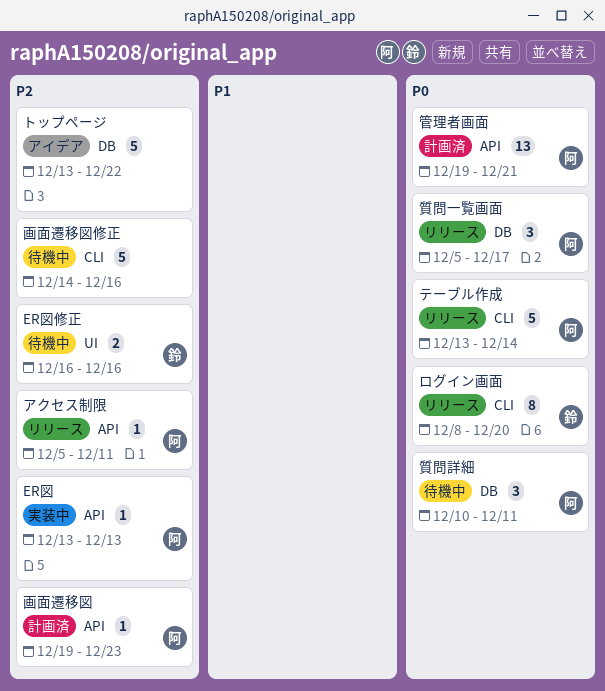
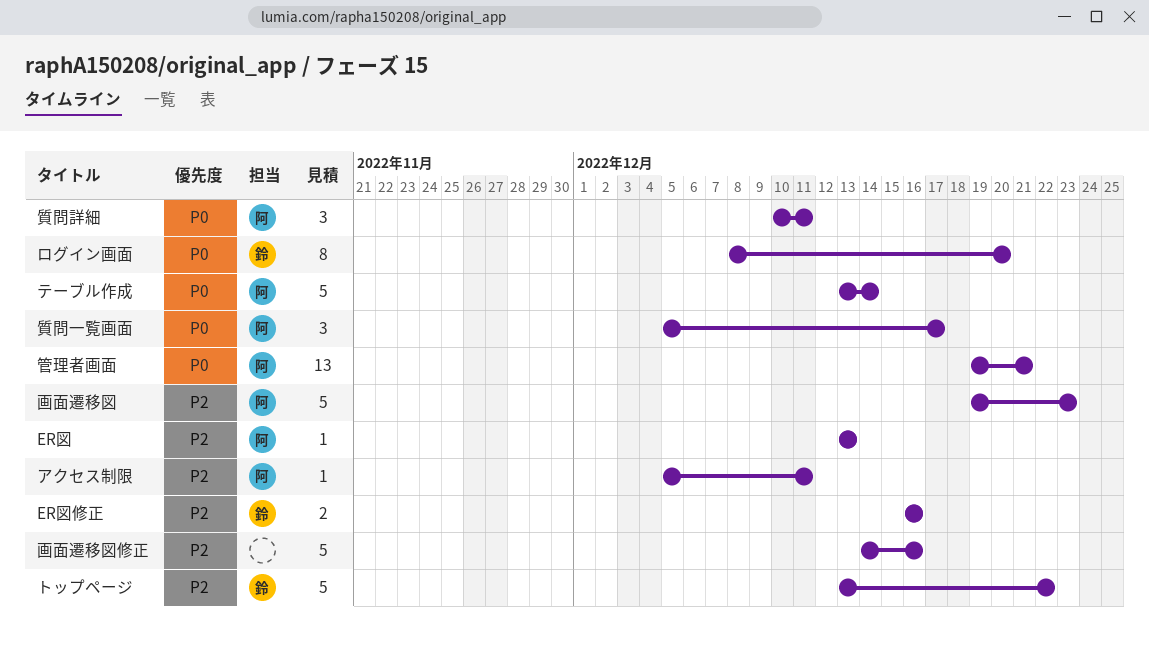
トップページ, owner: none -> 鈴
画面遷移図, estimate: 1 -> 5

